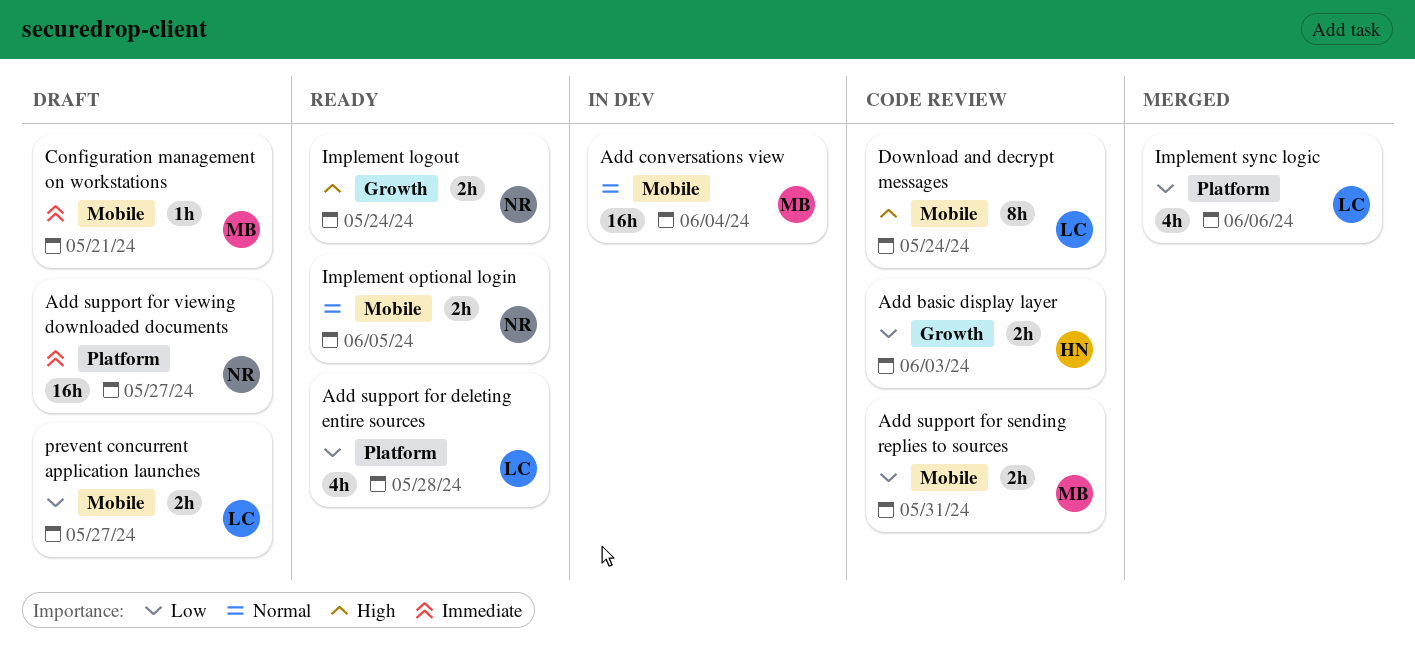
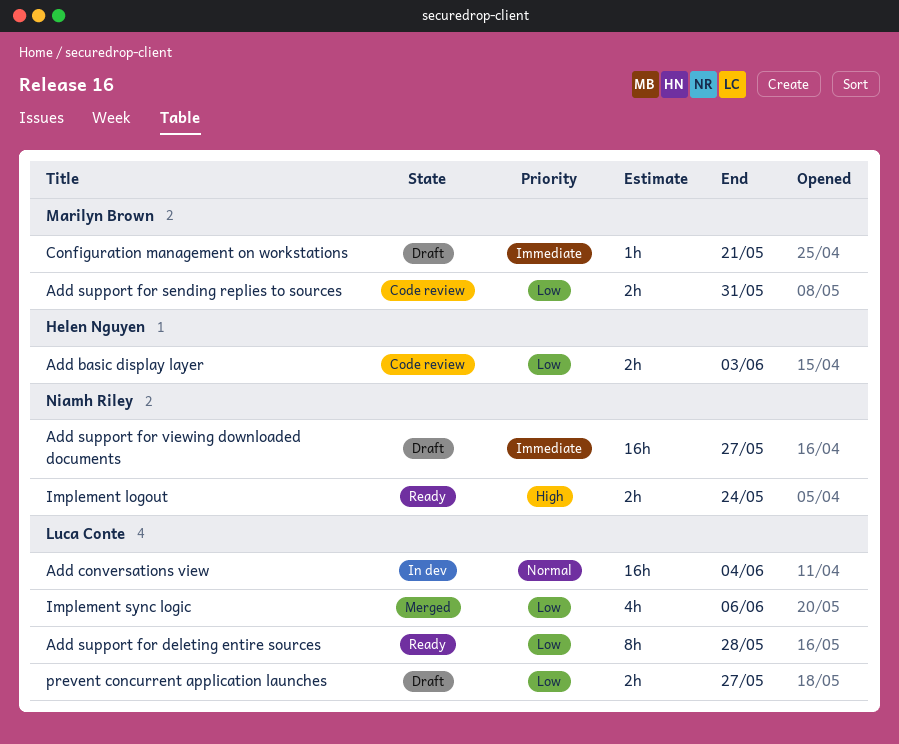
Add conversations view, owner: Marilyn Brown -> Luca Conte
Add support for deleting entire sources, estimate: 4h -> 8h
Download and decrypt messages: present -> none
Implement optional login: present -> none

